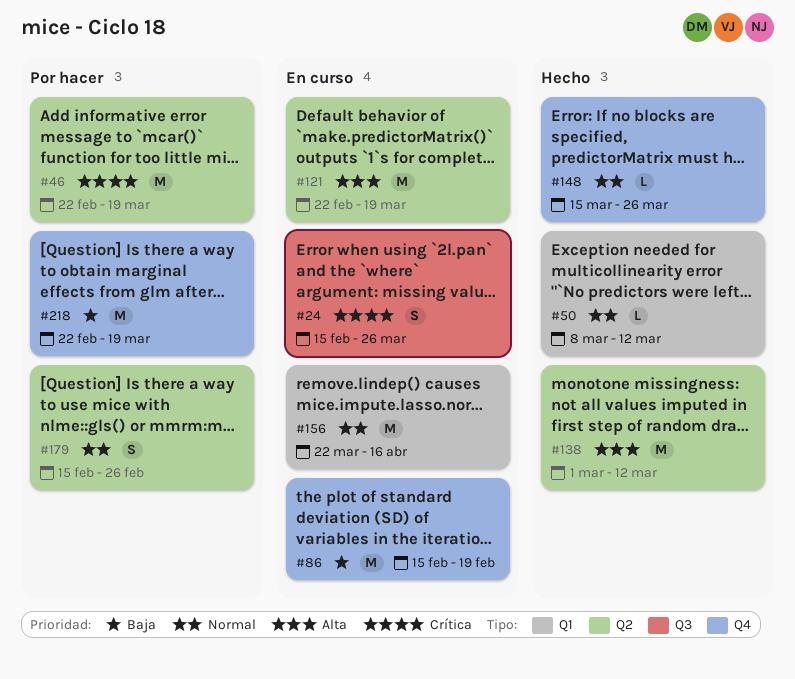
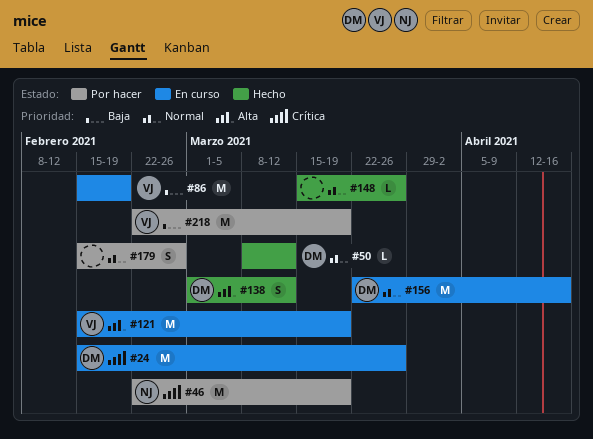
#24, estimate: S -> M
#121, start: Feb 22 -> Feb 15
#138, estimate: M -> S

